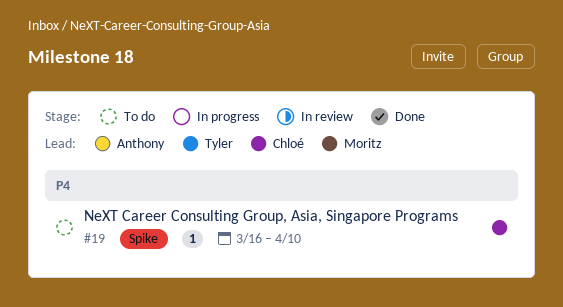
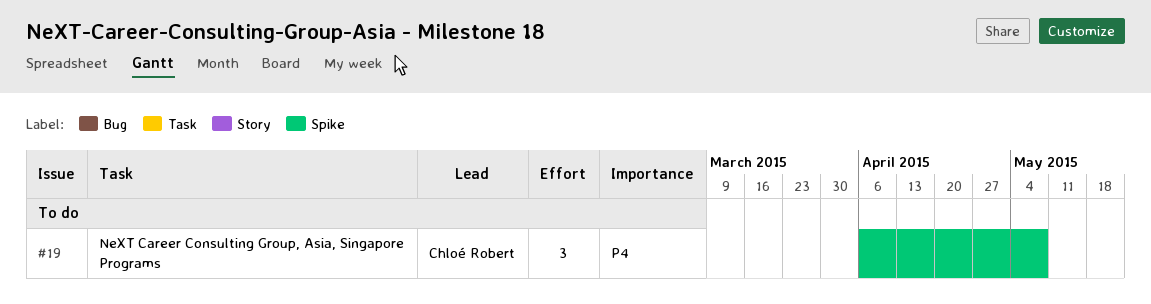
#19, estimate: 1 -> 3
#19, start: Mar 16 -> Apr 6
#19, due: Apr 10 -> May 8

